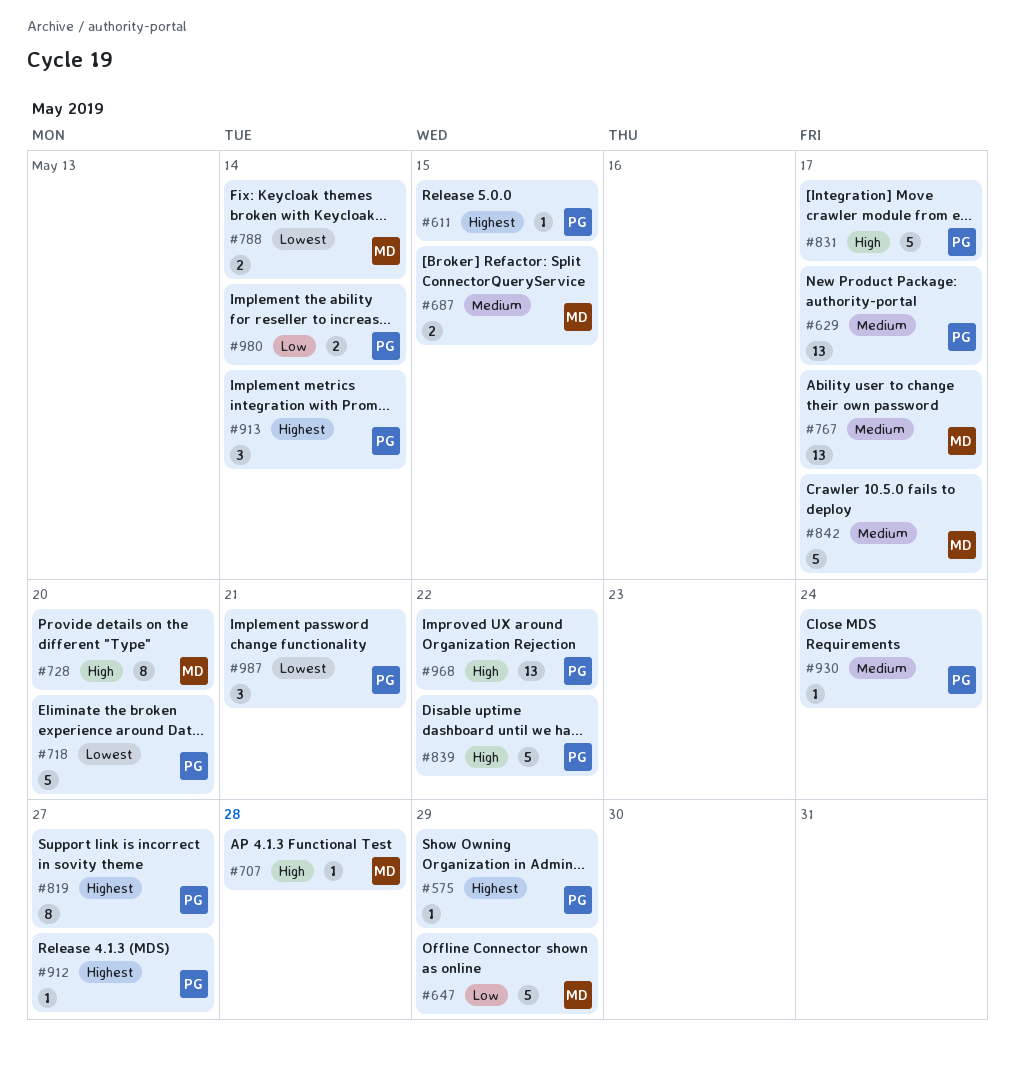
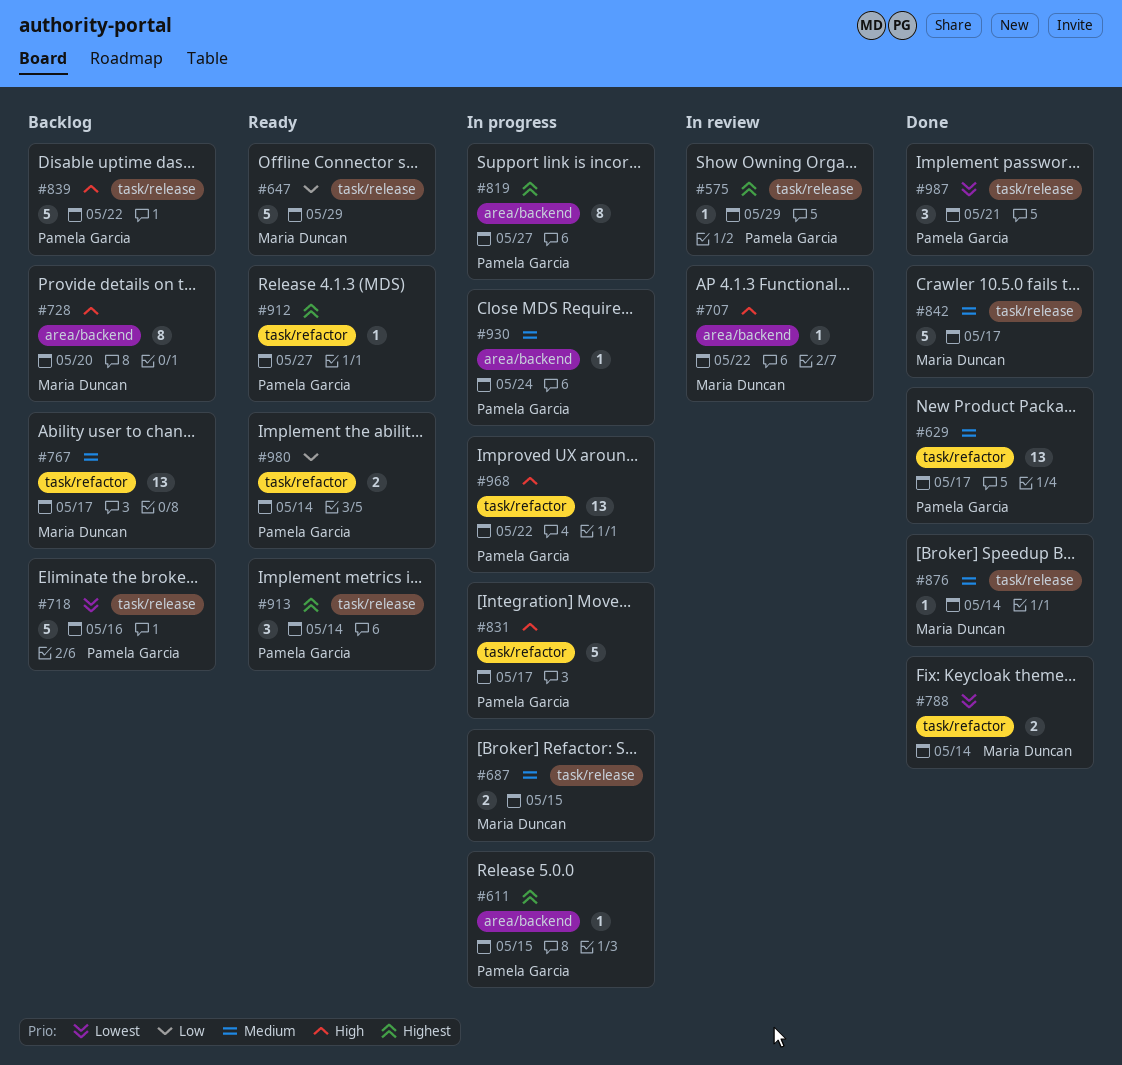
#707, due: May 28 -> May 22
#718, due: May 20 -> May 16
#876: none -> present

